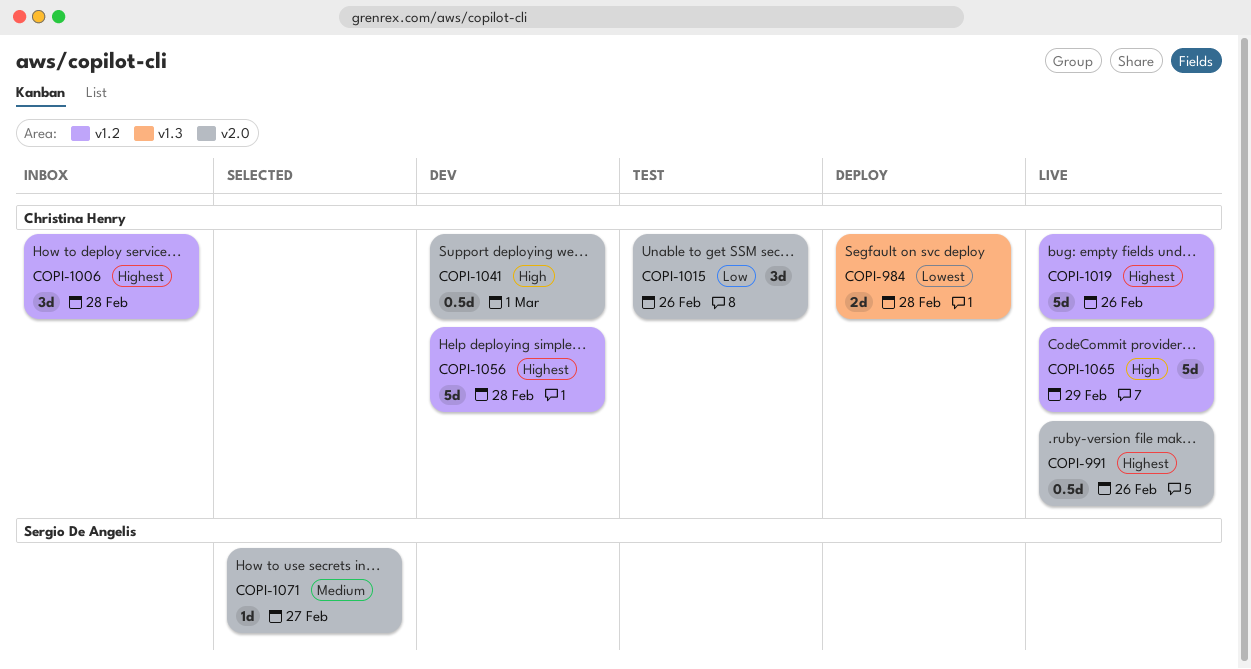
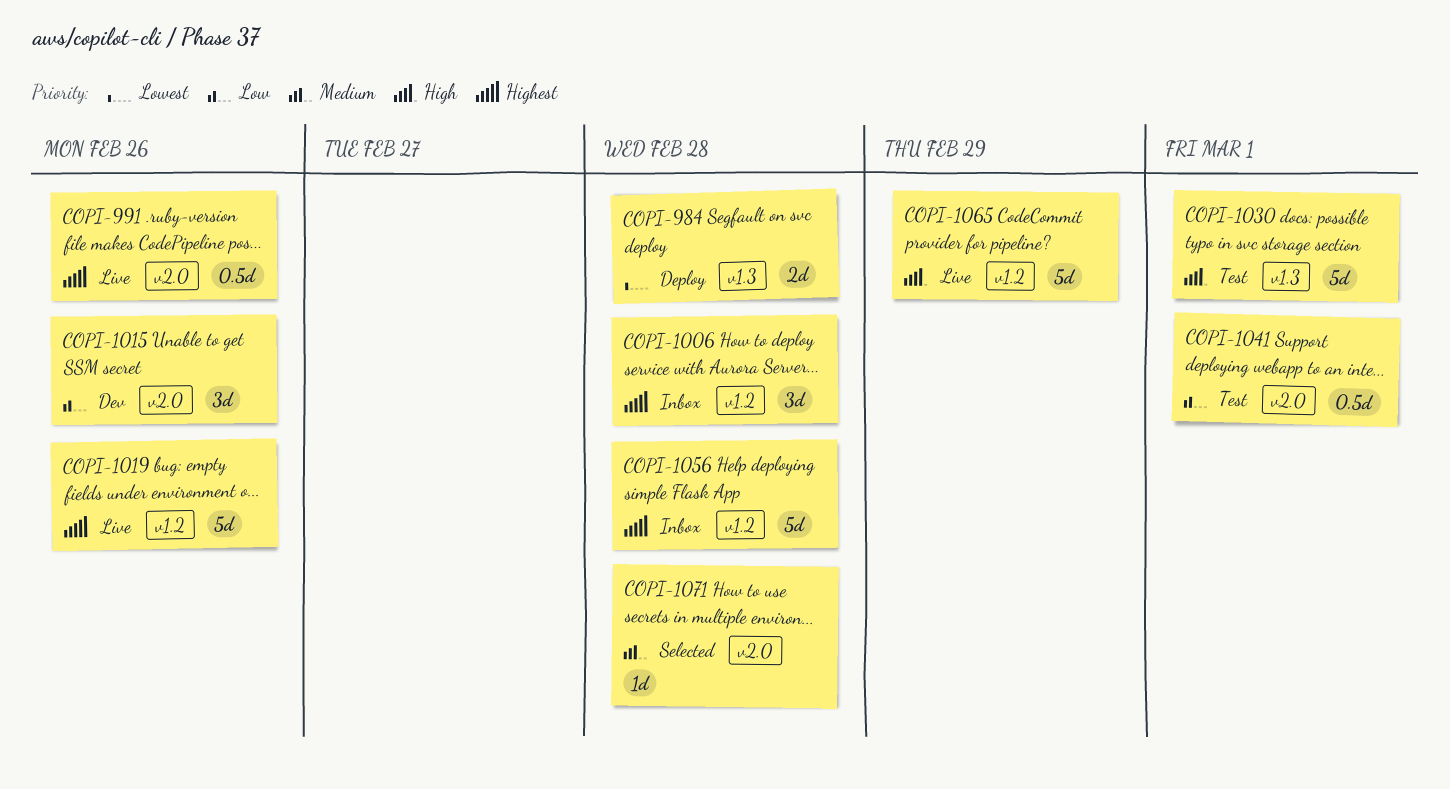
COPI-1015, status: Test -> Dev
COPI-1030: none -> present
COPI-1041, status: Dev -> Test
COPI-1041, priority: High -> Low
COPI-1056, status: Dev -> Inbox
COPI-1071, due: Feb 27 -> Feb 28

